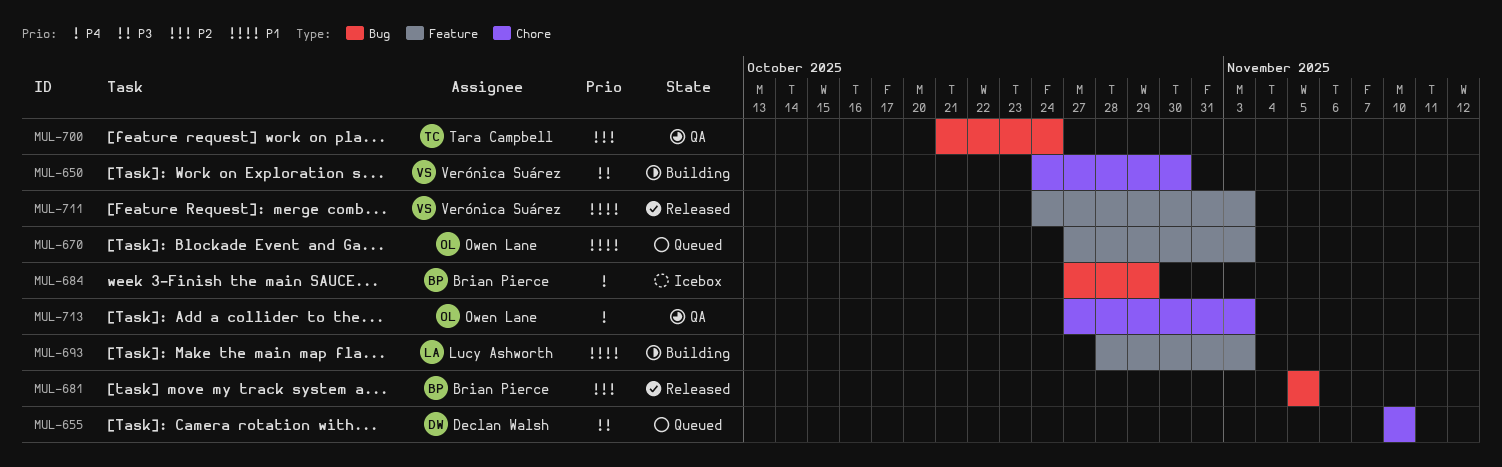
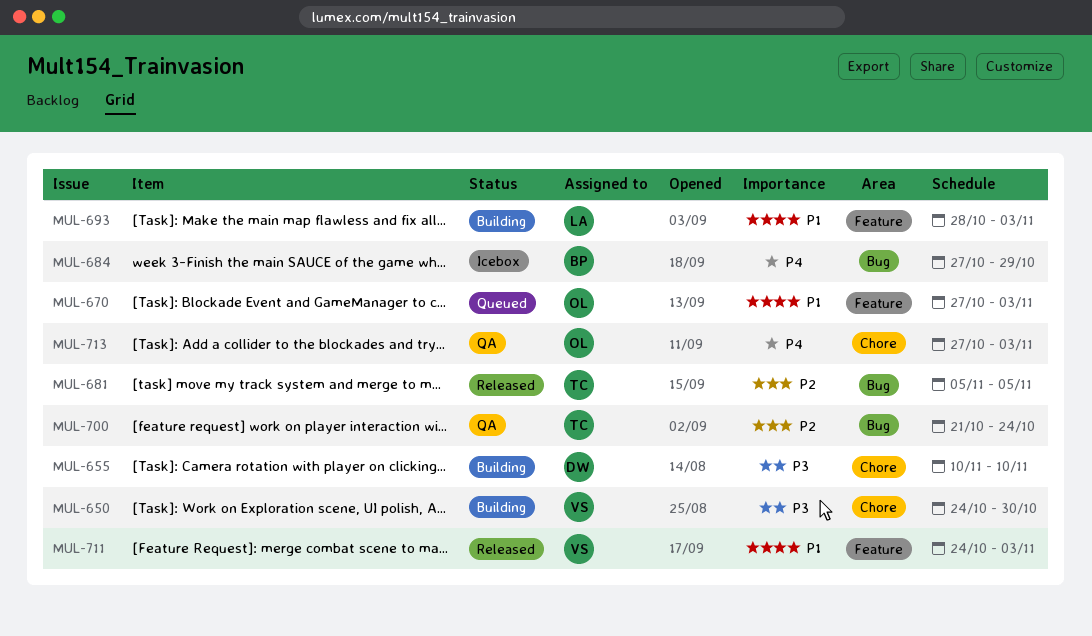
MUL-655, status: Queued -> Building
MUL-681, owner: Brian Pierce -> Tara Campbell

